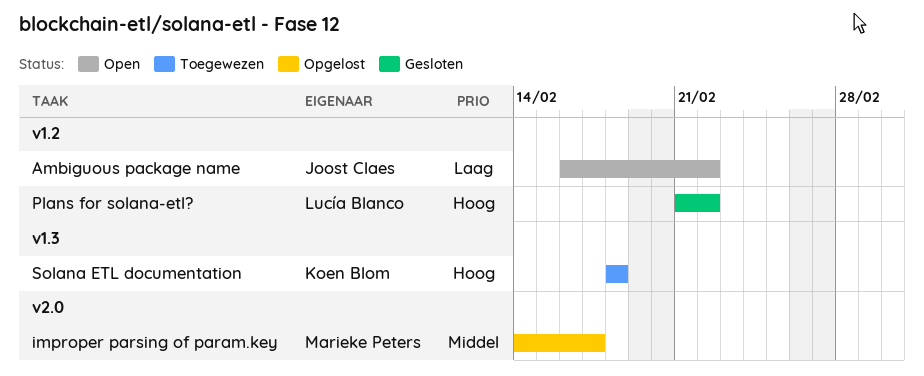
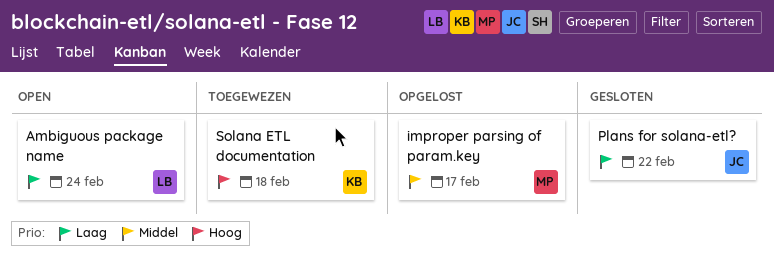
Ambiguous package name, owner: Joost Claes -> Lucía Blanco
Ambiguous package name, due: Feb 22 -> Feb 24
Plans for solana-etl?, owner: Lucía Blanco -> Joost Claes
Plans for solana-etl?, priority: Hoog -> Laag

